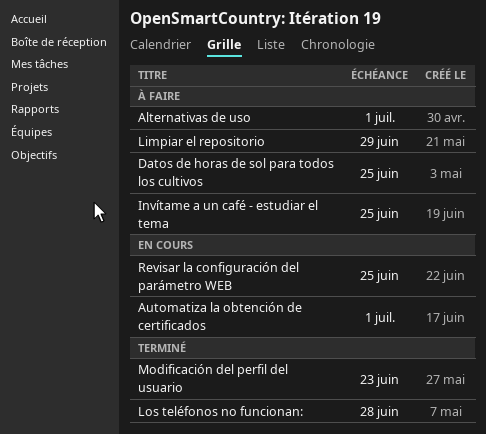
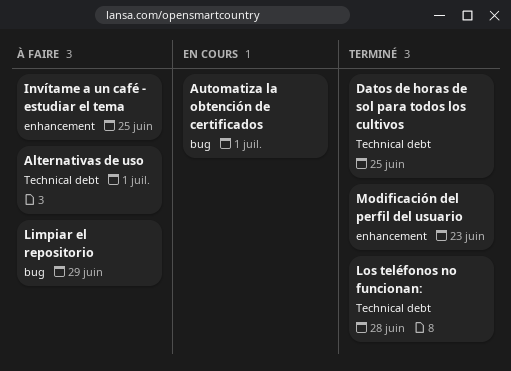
Datos de horas de sol para todos los cultivos, status: À faire -> Terminé
Revisar la configuración del parámetro WEB: present -> none

